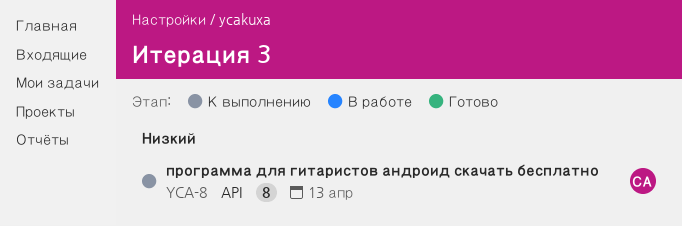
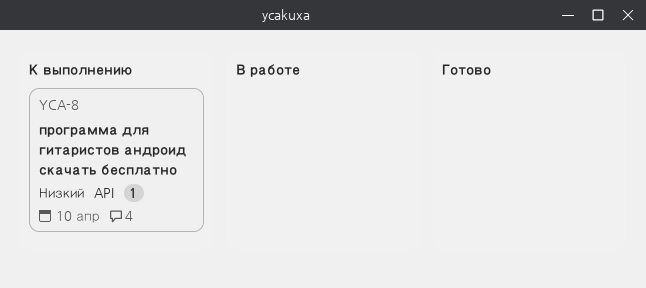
YCA-8, estimate: 8 -> 1
YCA-8, due: Apr 13 -> Apr 10

